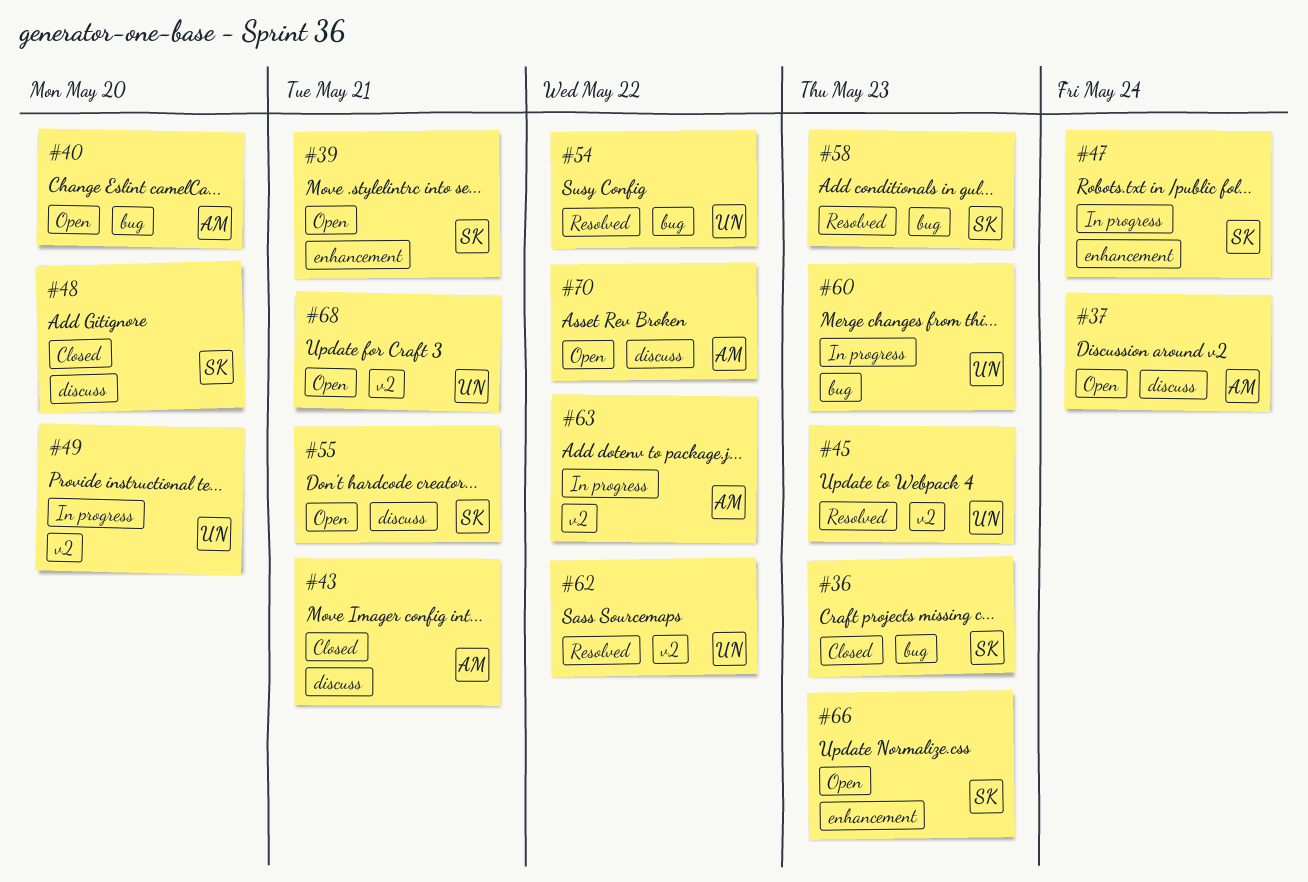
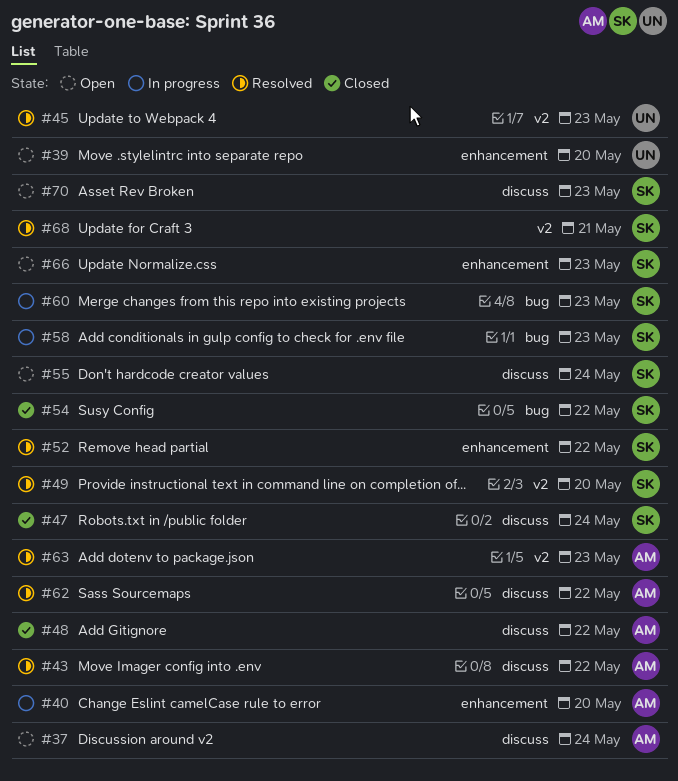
#36: present -> none
#39, owner: SK -> UN
#39, due: May 21 -> May 20
#40, status: Open -> In progress
#40, label: bug -> enhancement
#43, status: Closed -> Resolved
#43, due: May 21 -> May 22
#47, status: In progress -> Closed
#47, label: enhancement -> discuss
#48, owner: SK -> AM
#48, due: May 20 -> May 22
#49, status: In progress -> Resolved
#49, owner: UN -> SK
#52: none -> present
#54, status: Resolved -> Closed
#54, owner: UN -> SK
#55, due: May 21 -> May 24
#58, status: Resolved -> In progress
#60, owner: UN -> SK
#62, owner: UN -> AM
#62, label: v2 -> discuss
#63, status: In progress -> Resolved
#63, due: May 22 -> May 23
#68, status: Open -> Resolved
#68, owner: UN -> SK
#70, owner: AM -> SK
#70, due: May 22 -> May 23

